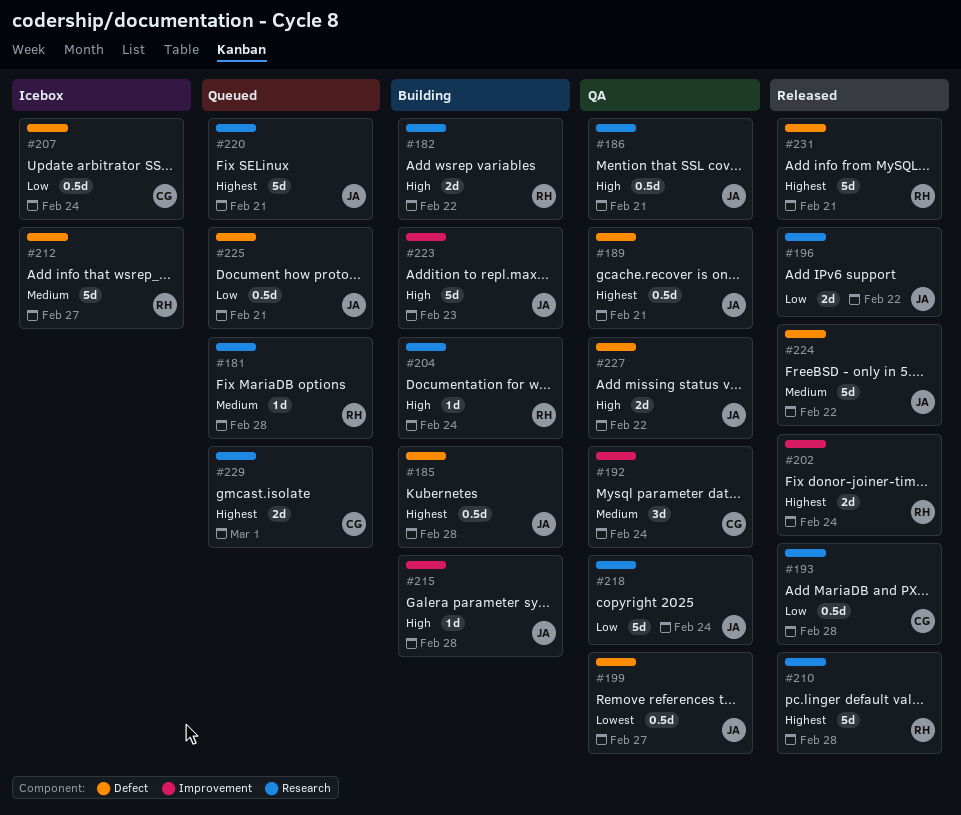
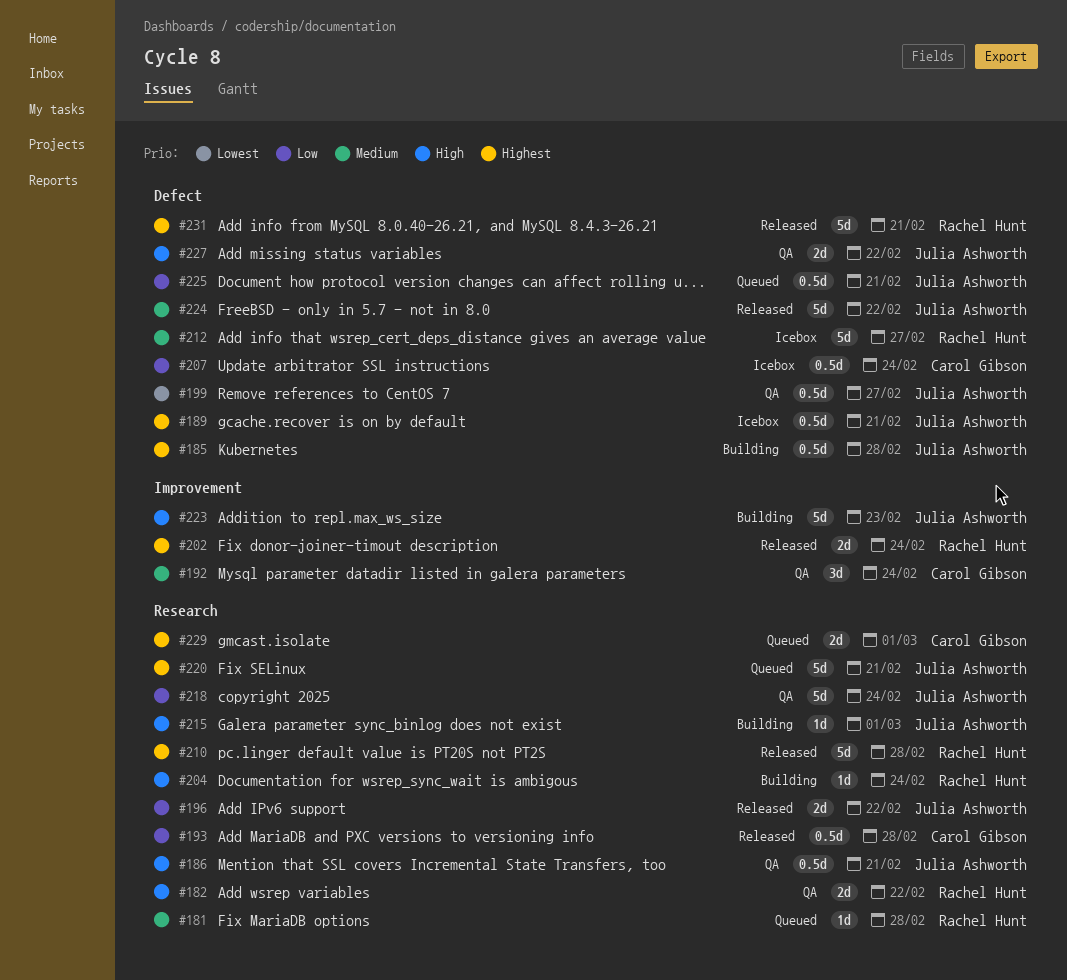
#182, status: Building -> QA
#189, status: QA -> Icebox
#215, label: Improvement -> Research
#215, due: Feb 28 -> Mar 1

